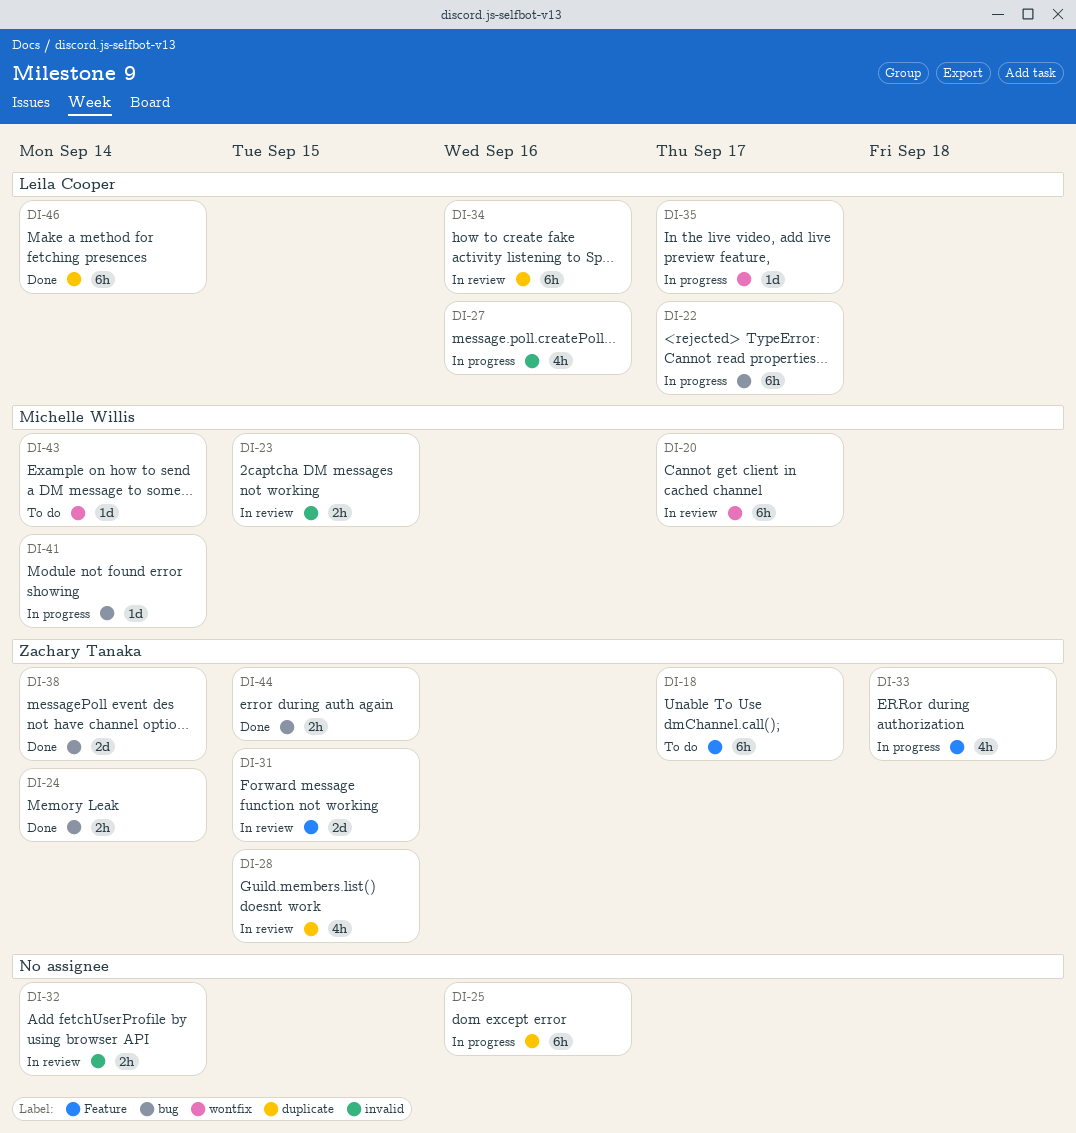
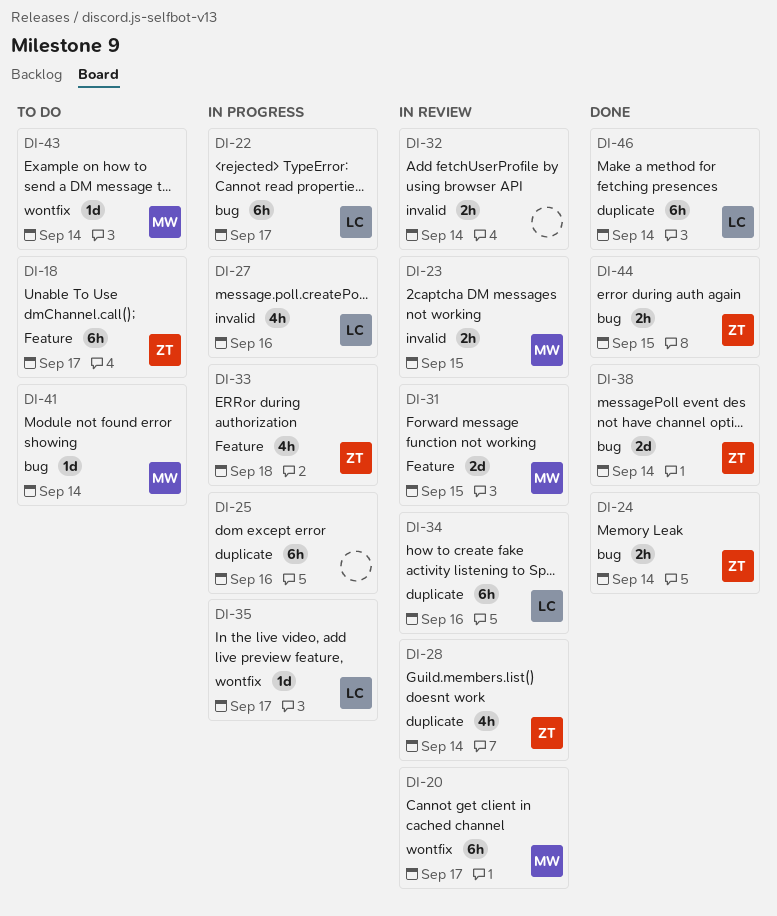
DI-28, due: Sep 15 -> Sep 14
DI-31, owner: Zachary Tanaka -> Michelle Willis
DI-41, status: In progress -> To do

